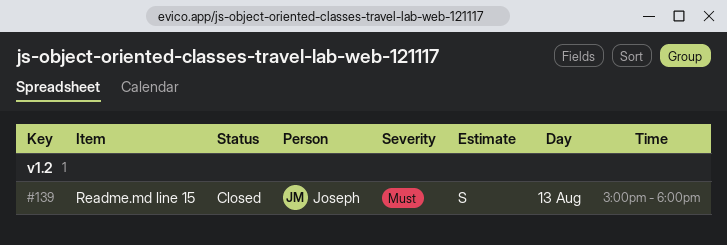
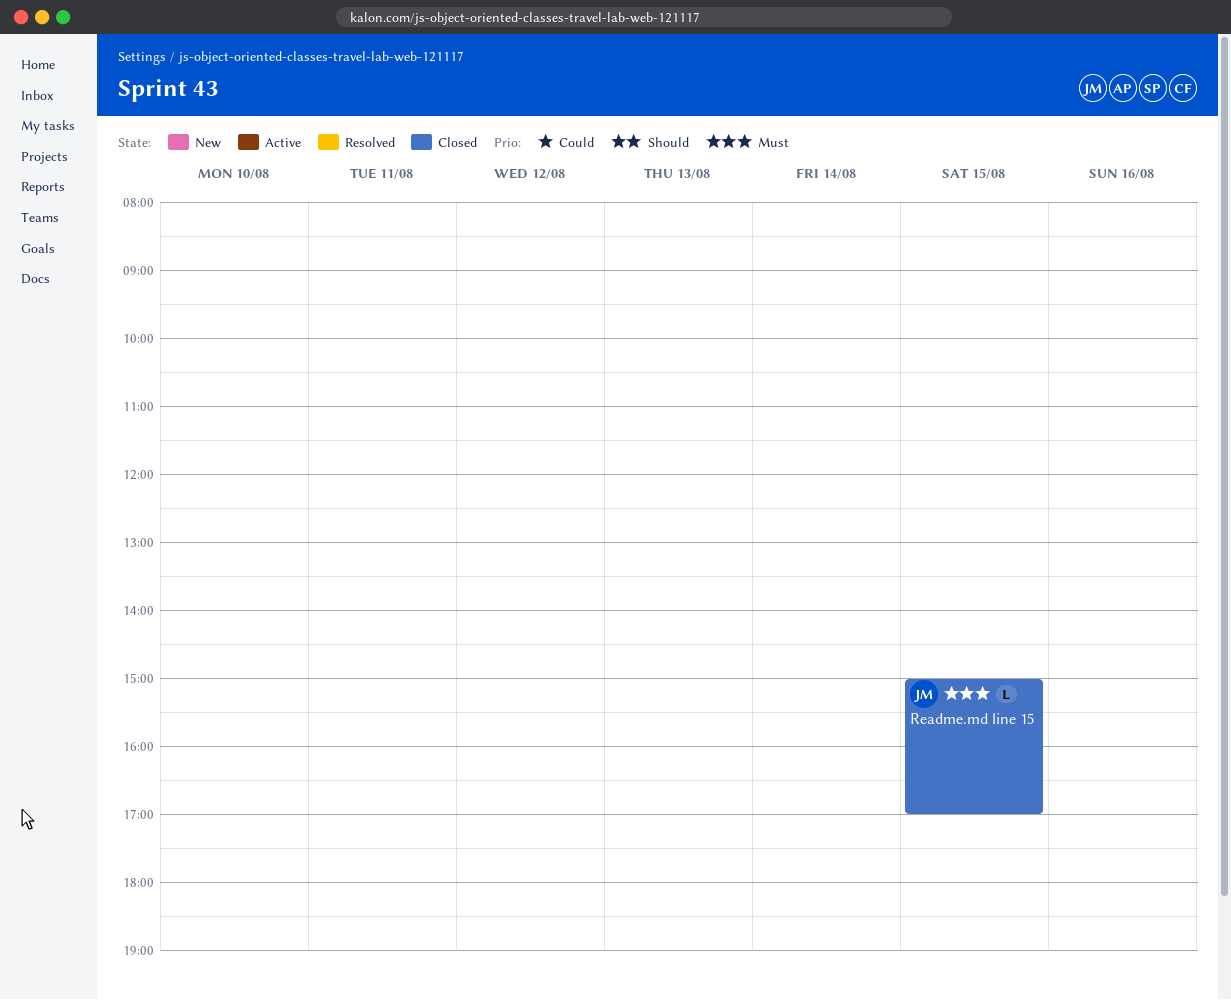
Readme.md line 15, estimate: S -> L
Readme.md line 15, day: Aug 13 -> Aug 15
Readme.md line 15, ends: 18:00 -> 17:00

